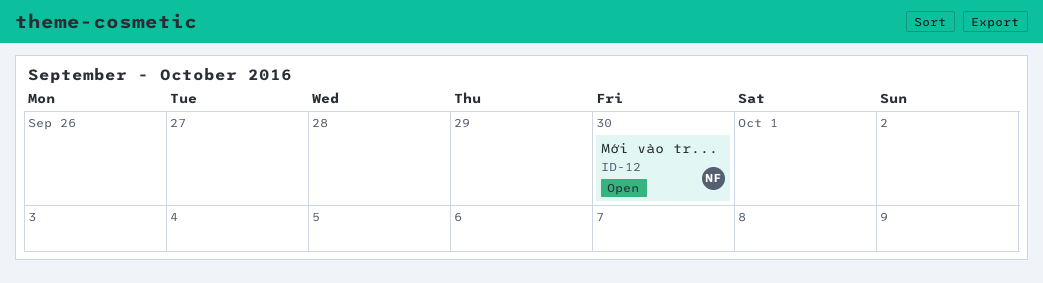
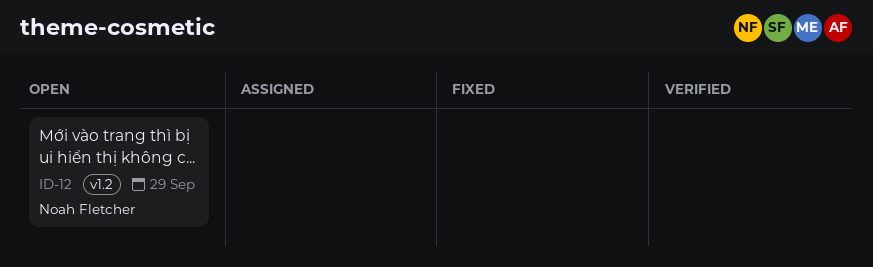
ID-12, due: Sep 30 -> Sep 29

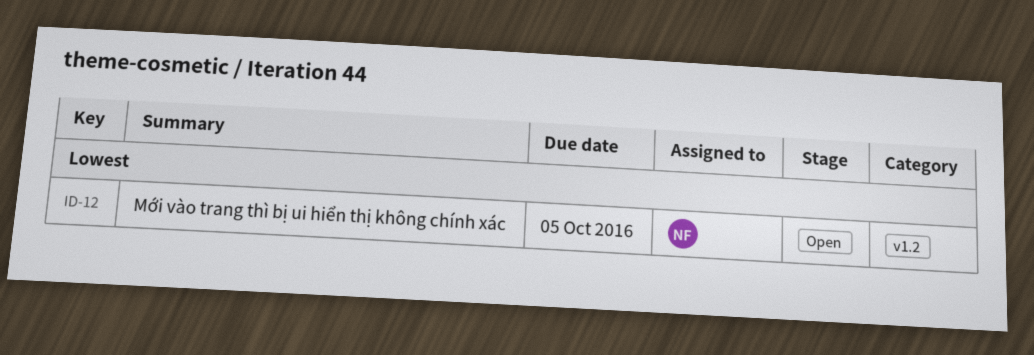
ID-12, due: Sep 29 -> Oct 5

